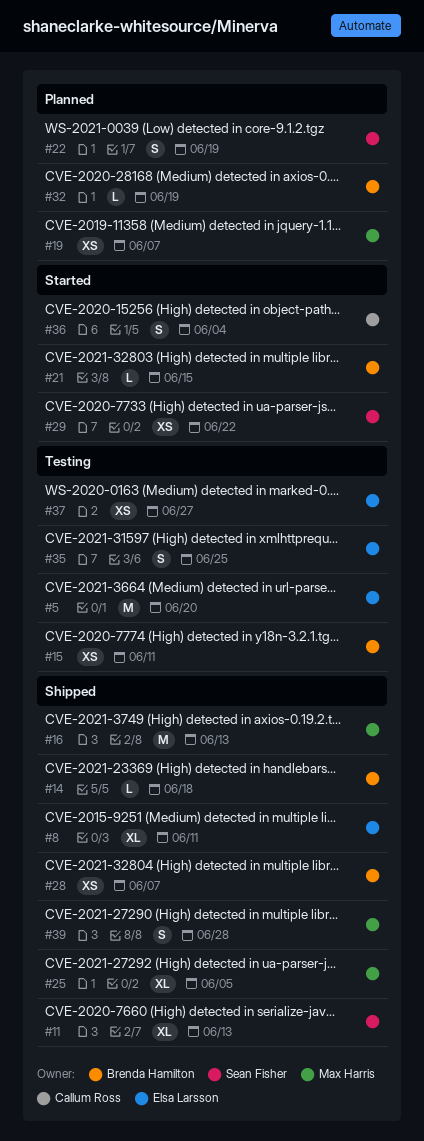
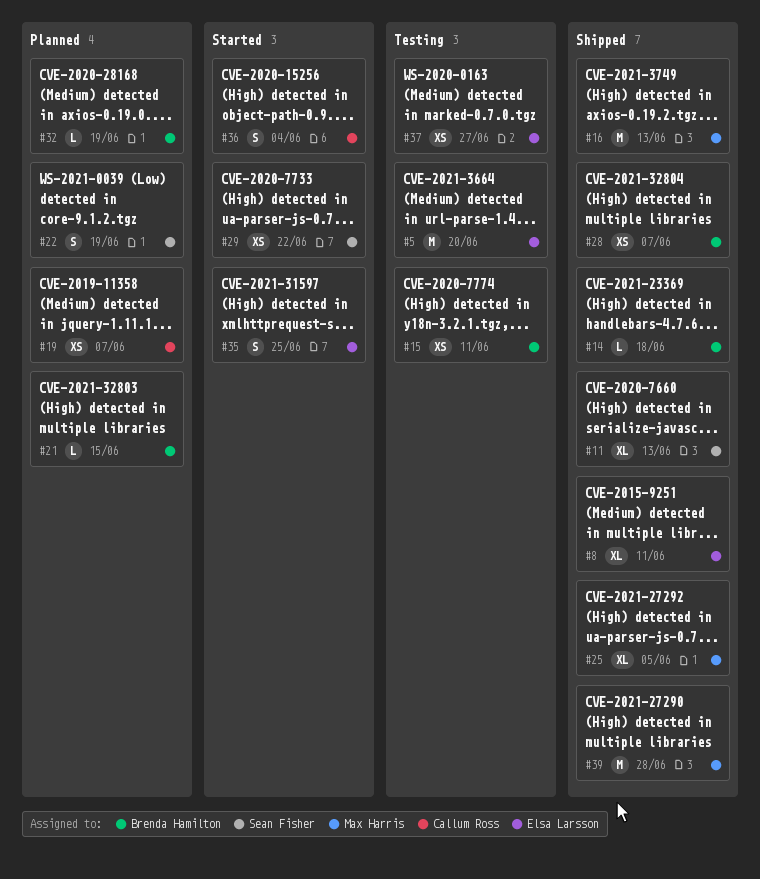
#19, owner: Max Harris -> Callum Ross
#21, status: Started -> Planned
#35, status: Testing -> Started
#39, estimate: S -> M

